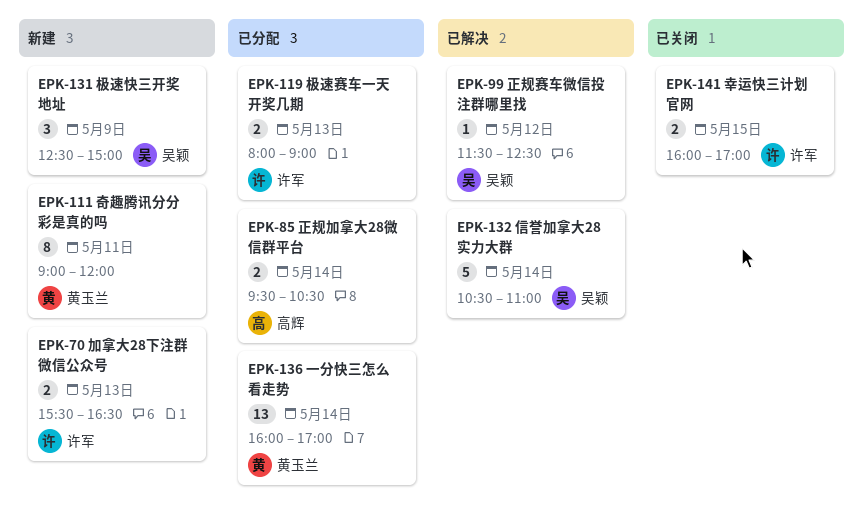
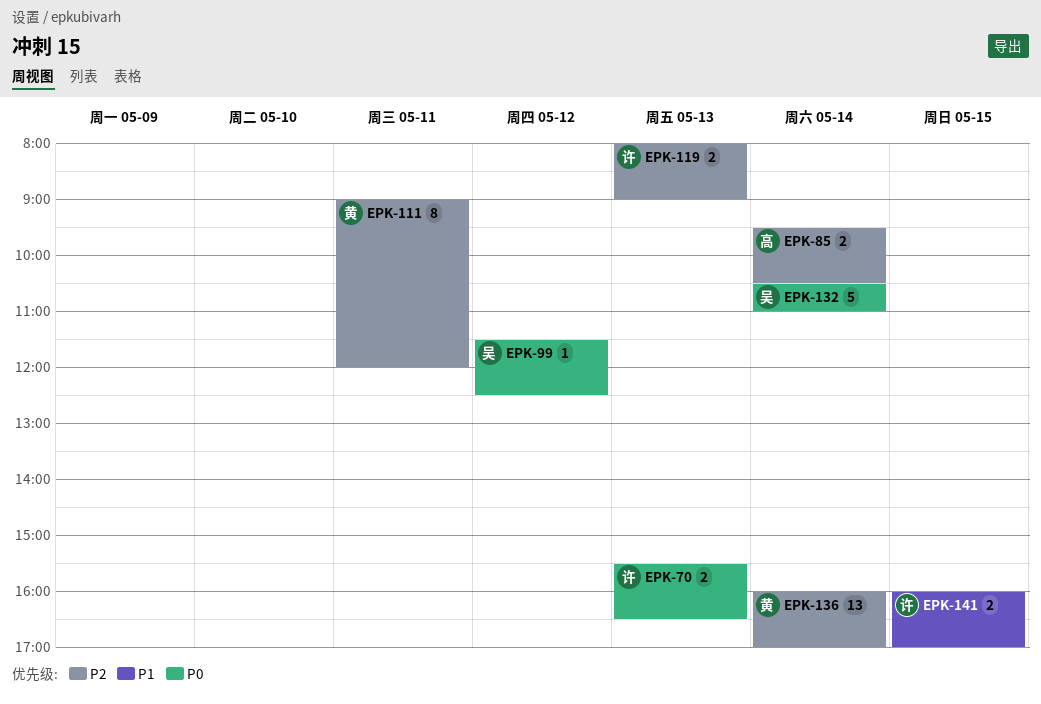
EPK-131: present -> none

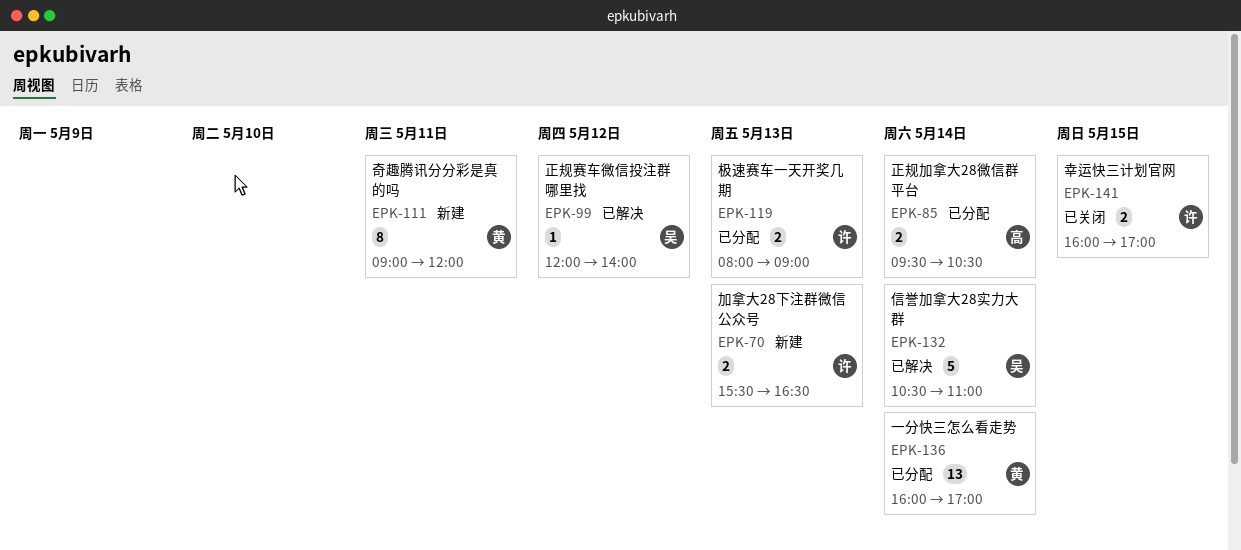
EPK-99, begins: 11:30 -> 12:00
EPK-99, ends: 12:30 -> 14:00

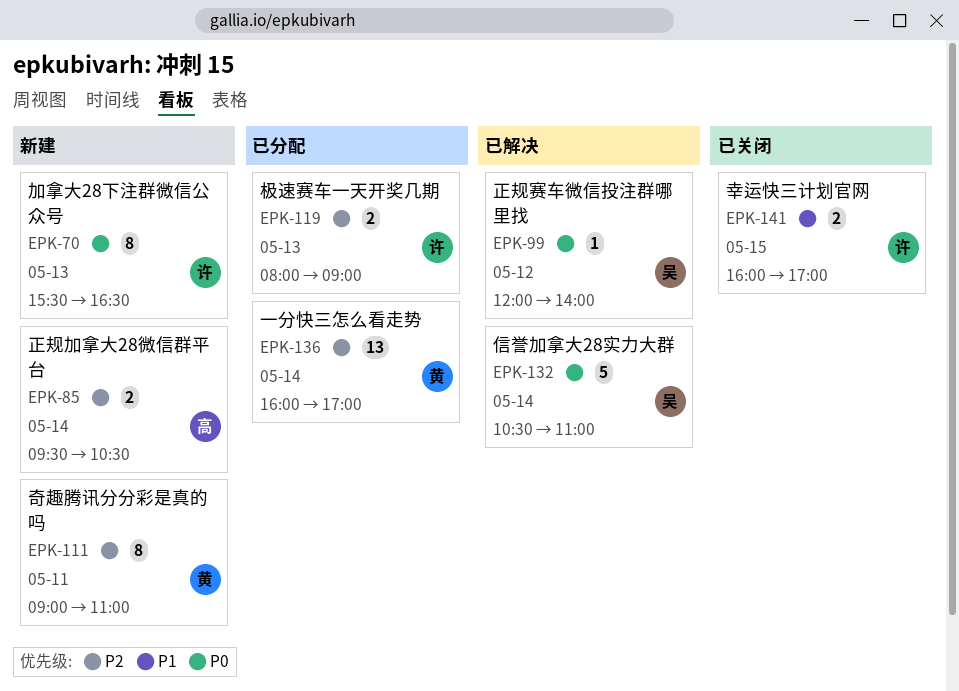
EPK-70, estimate: 2 -> 8
EPK-85, status: 已分配 -> 新建
EPK-111, ends: 12:00 -> 11:00

